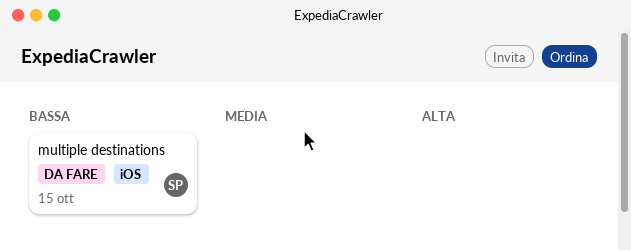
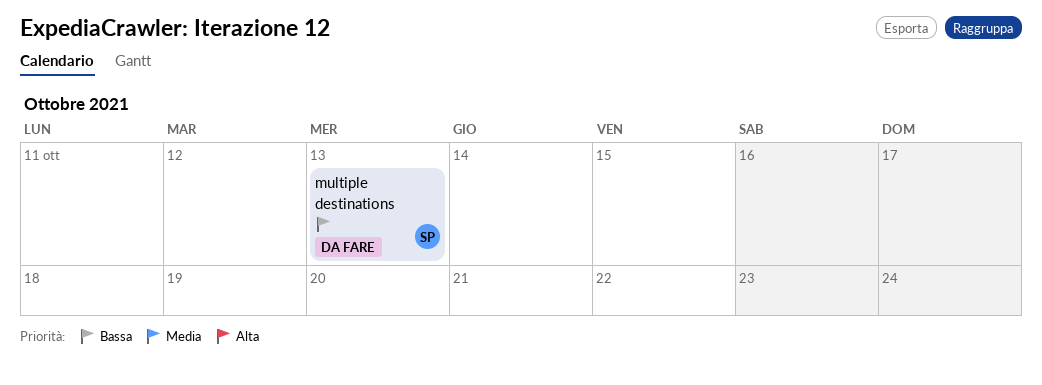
multiple destinations, due: Oct 15 -> Oct 13

